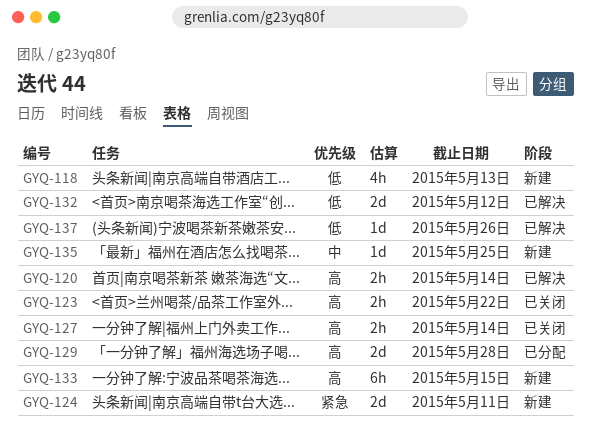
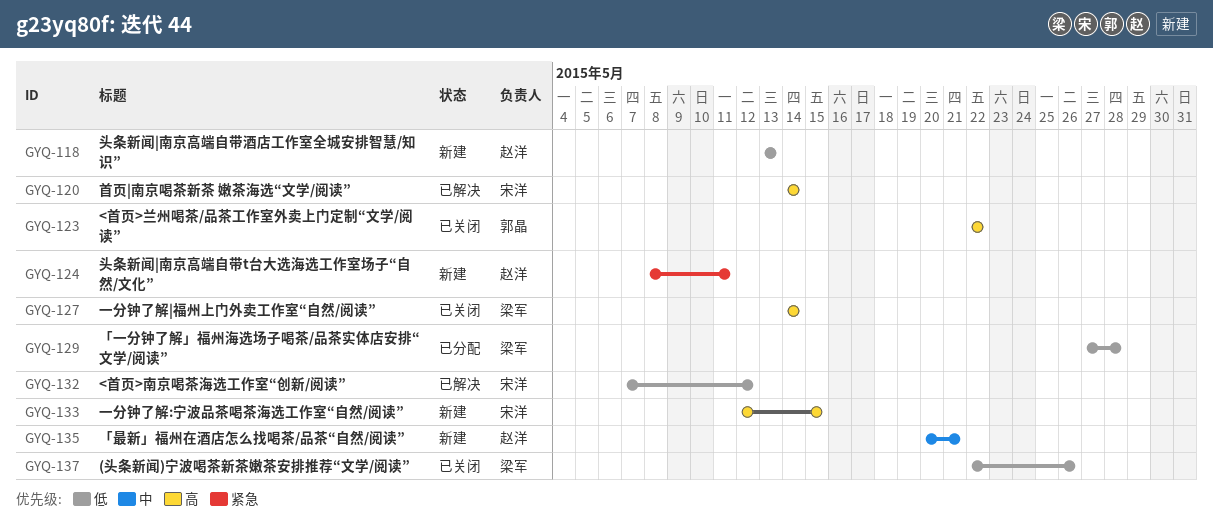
GYQ-129, priority: 高 -> 低
GYQ-135, due: May 25 -> May 21
GYQ-137, status: 已解决 -> 已关闭

